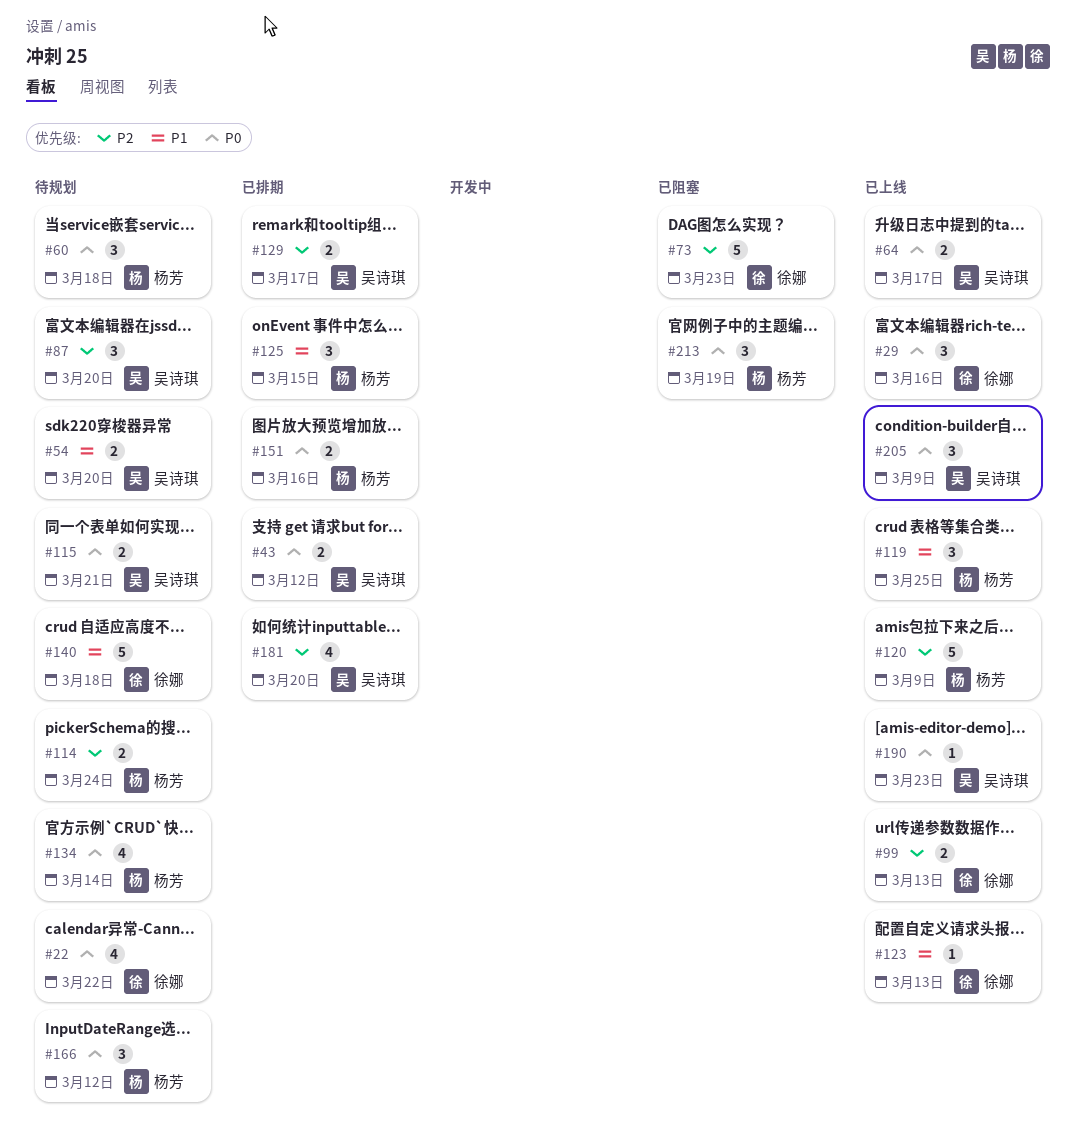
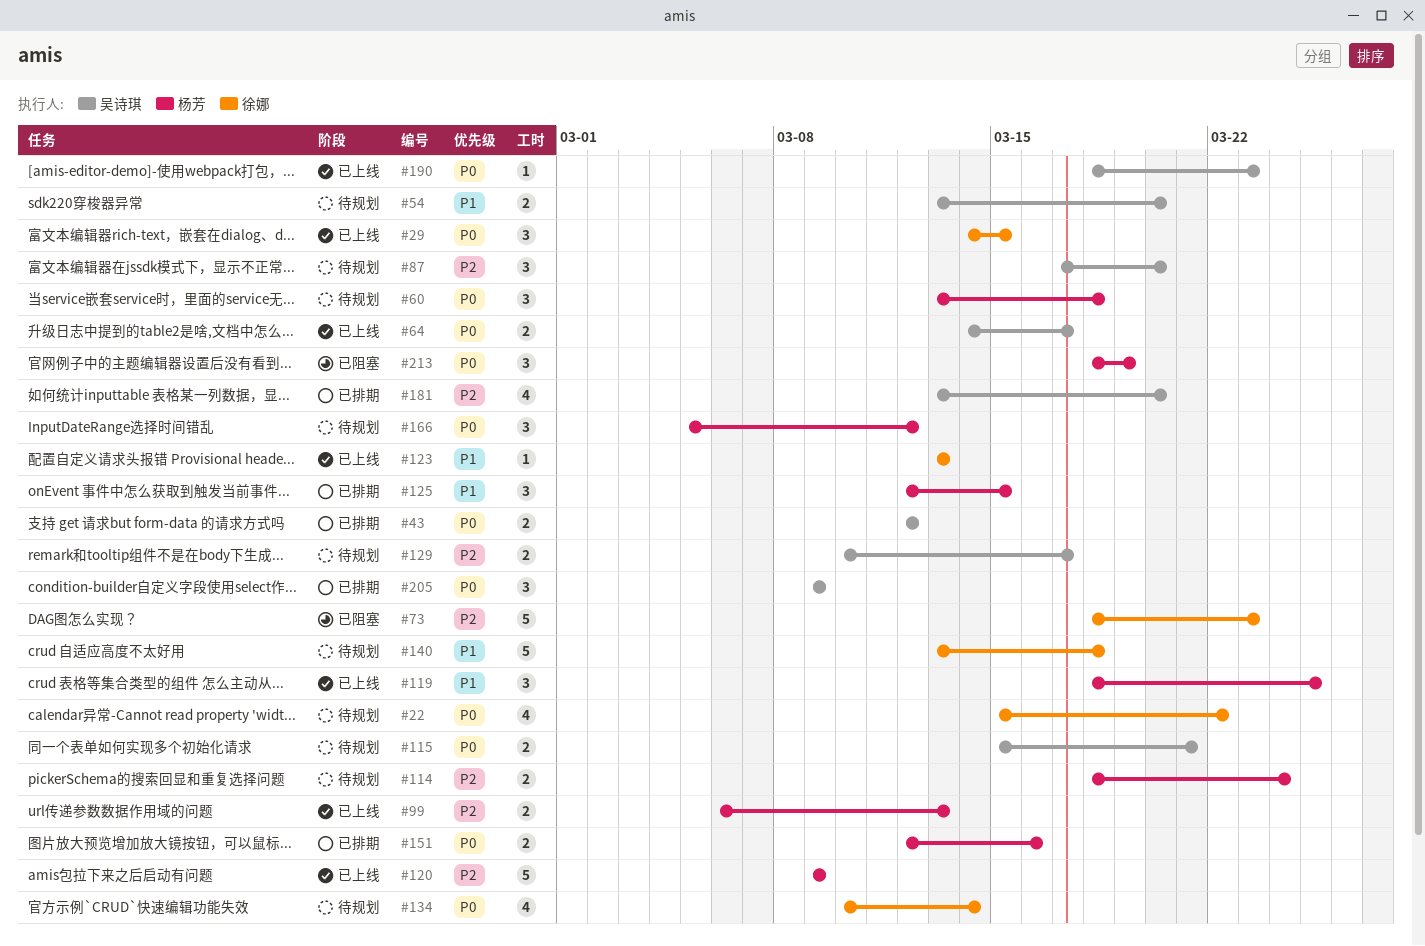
#29, due: Mar 16 -> Mar 15
#99, owner: 徐娜 -> 杨芳
#129, status: 已排期 -> 待规划
#134, owner: 杨芳 -> 徐娜
#205, status: 已上线 -> 已排期

